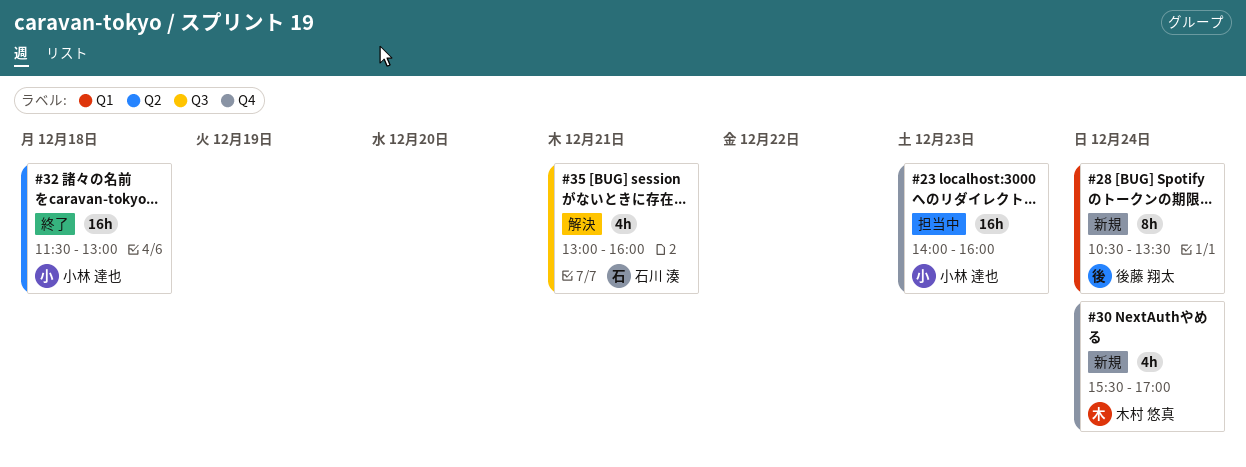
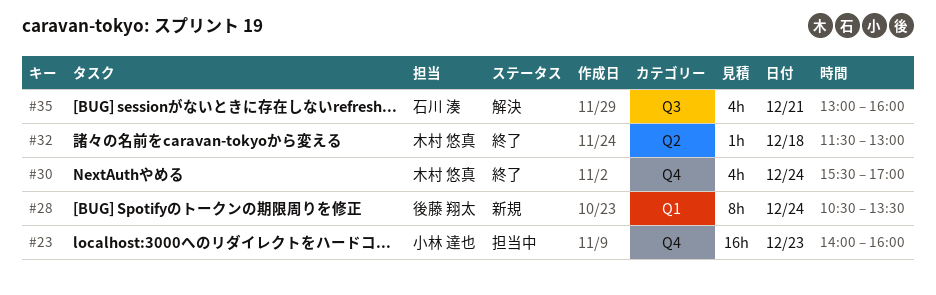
#30, status: 新規 -> 終了
#32, owner: 小林 達也 -> 木村 悠真
#32, estimate: 16h -> 1h

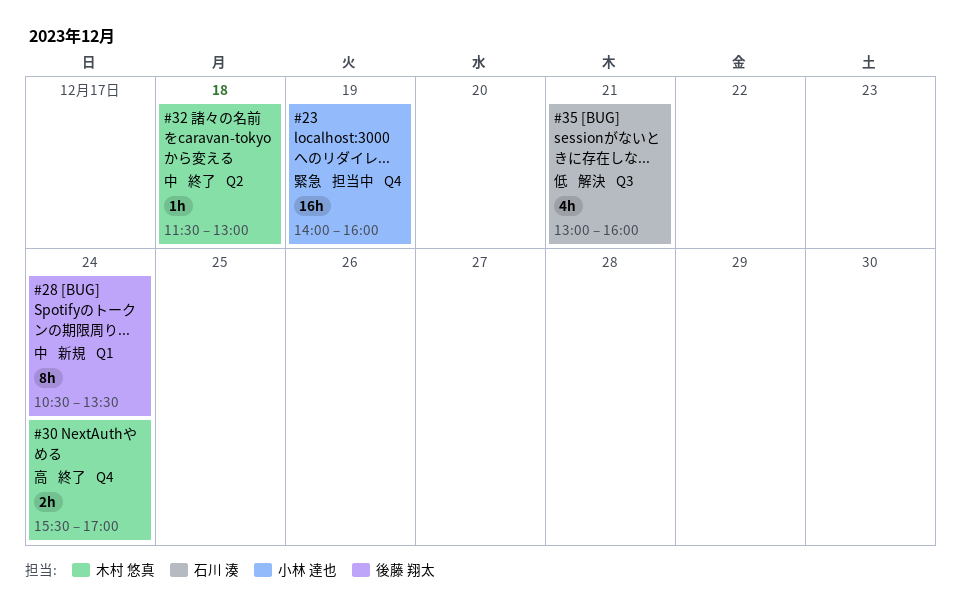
#23, day: Dec 23 -> Dec 19
#30, estimate: 4h -> 2h

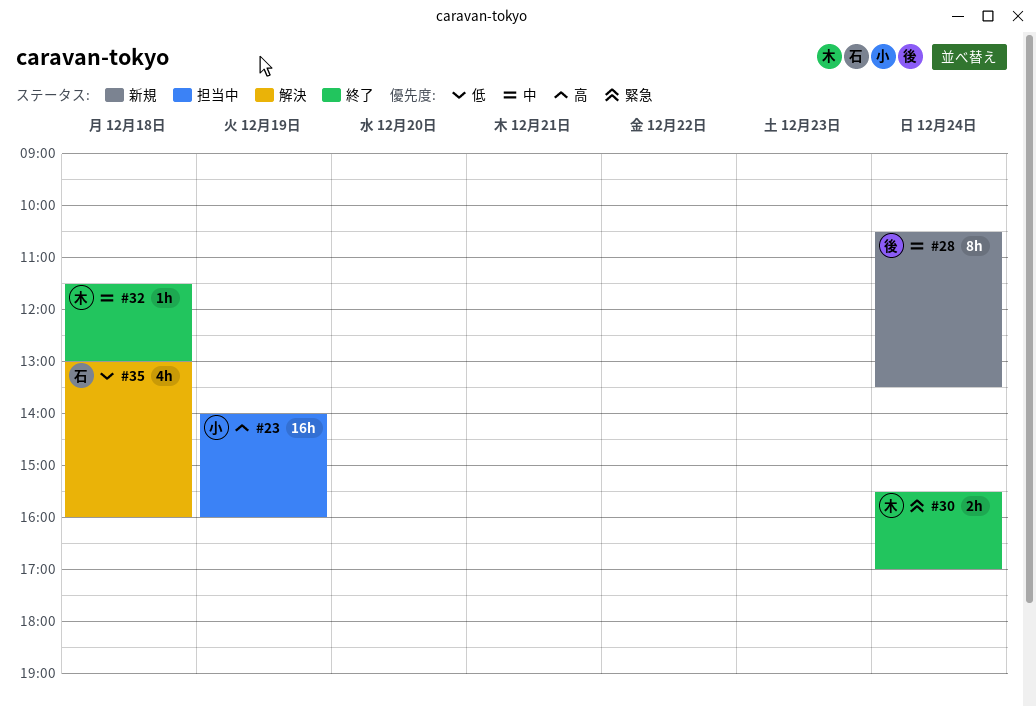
#23, priority: 緊急 -> 高
#30, priority: 高 -> 緊急
#35, day: Dec 21 -> Dec 18

